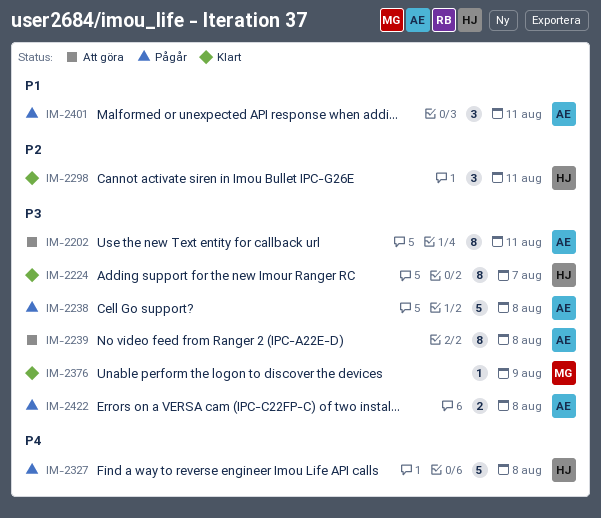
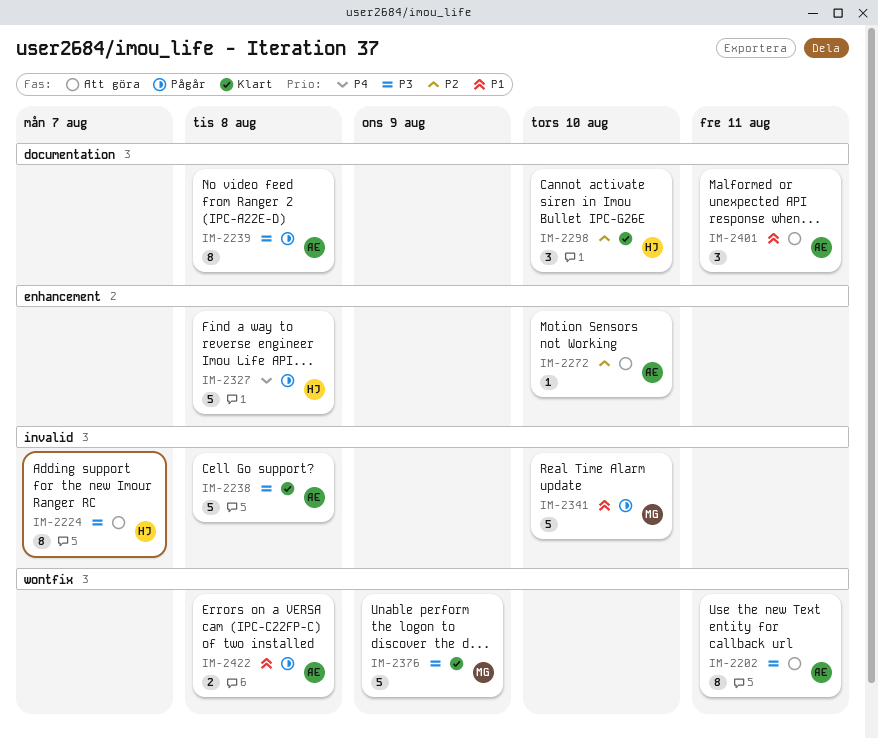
IM-2224, status: Klart -> Att göra
IM-2238, status: Pågår -> Klart
IM-2239, status: Att göra -> Pågår
IM-2272: none -> present
IM-2298, due: Aug 11 -> Aug 10
IM-2341: none -> present
IM-2376, estimate: 1 -> 5
IM-2401, status: Pågår -> Att göra
IM-2422, priority: P3 -> P1

